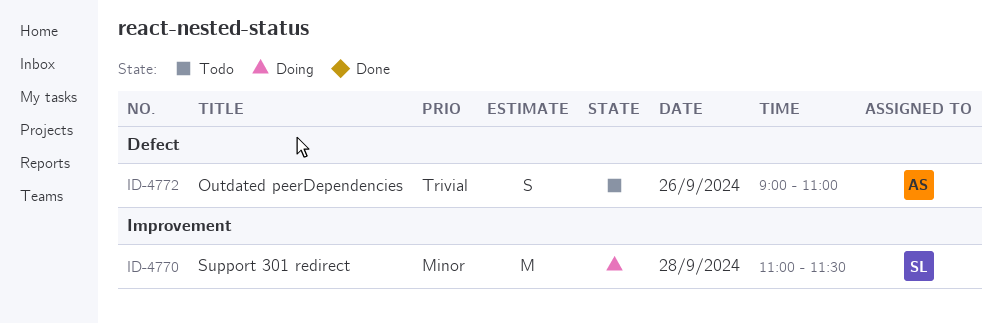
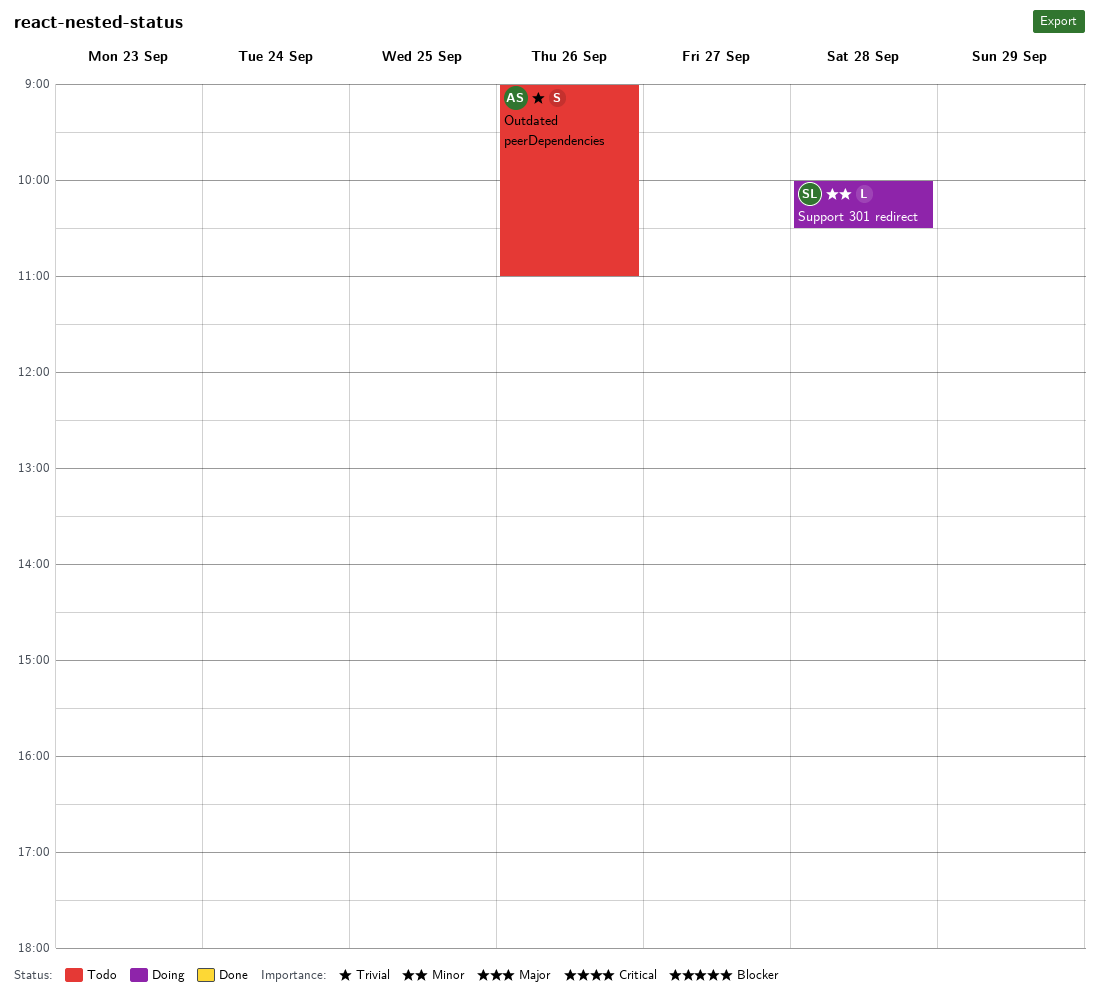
Support 301 redirect, estimate: M -> L
Support 301 redirect, begins: 11:00 -> 10:00
Support 301 redirect, ends: 11:30 -> 10:30

